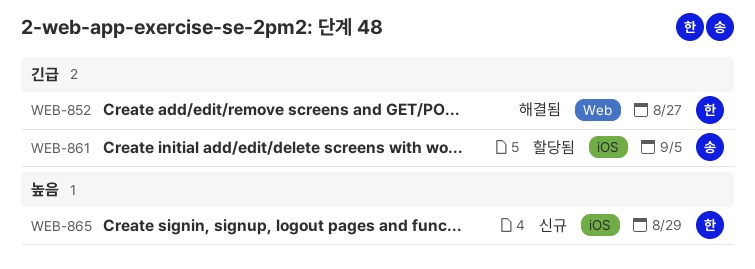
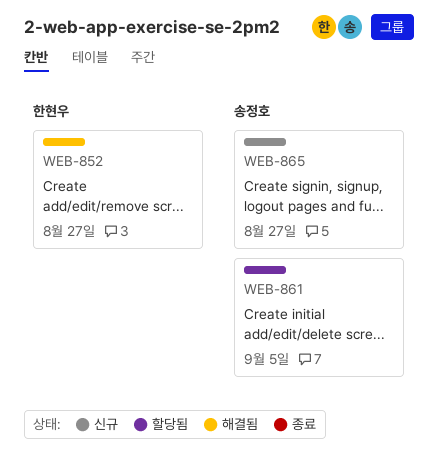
WEB-865, owner: 한현우 -> 송정호
WEB-865, due: Aug 29 -> Aug 27

